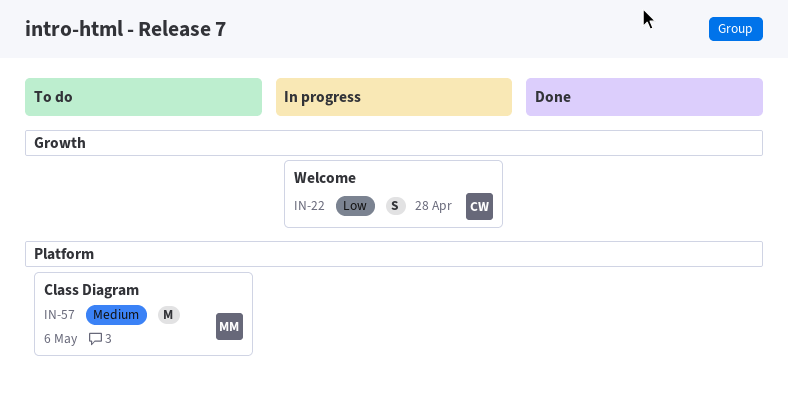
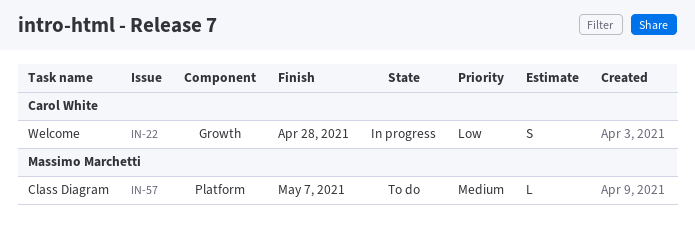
IN-57, estimate: M -> L
IN-57, due: May 6 -> May 7

